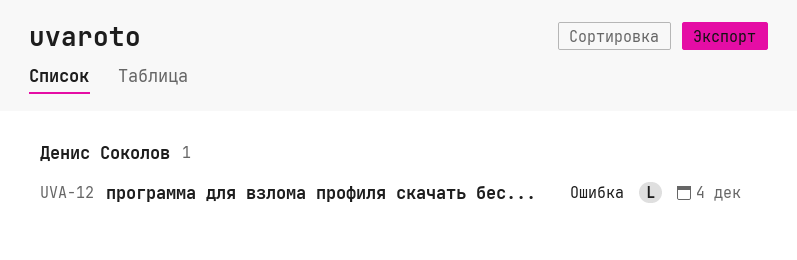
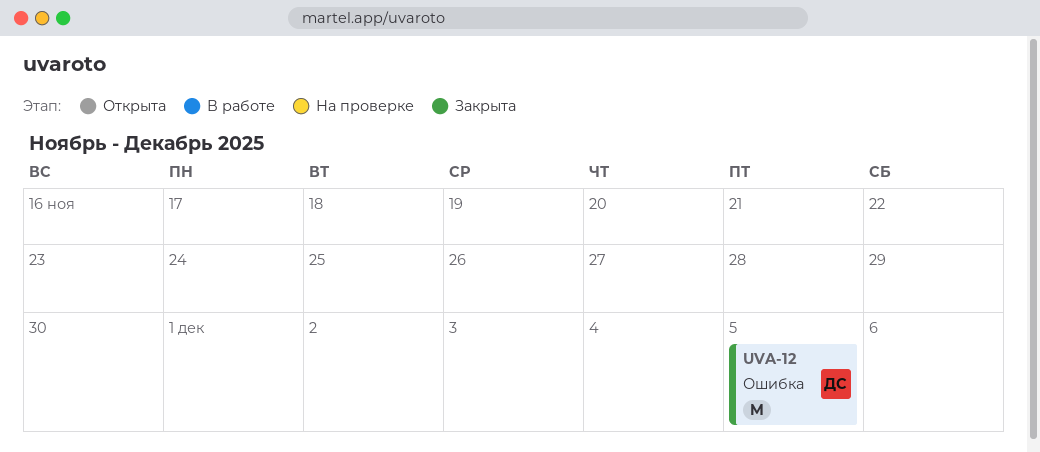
UVA-12, estimate: L -> M
UVA-12, due: Dec 4 -> Dec 5

